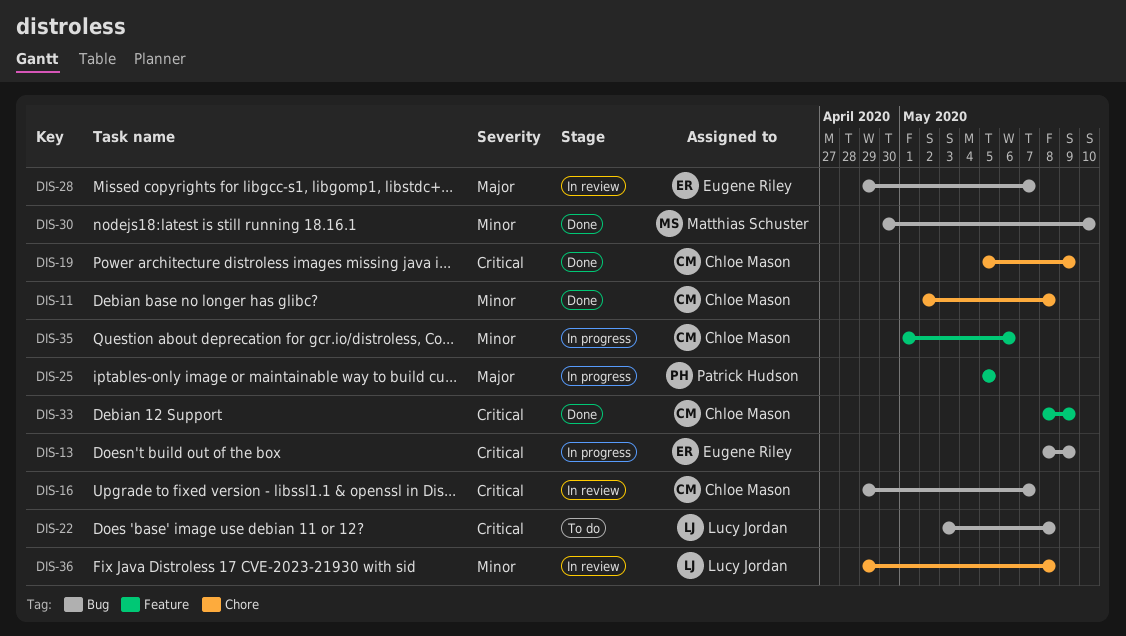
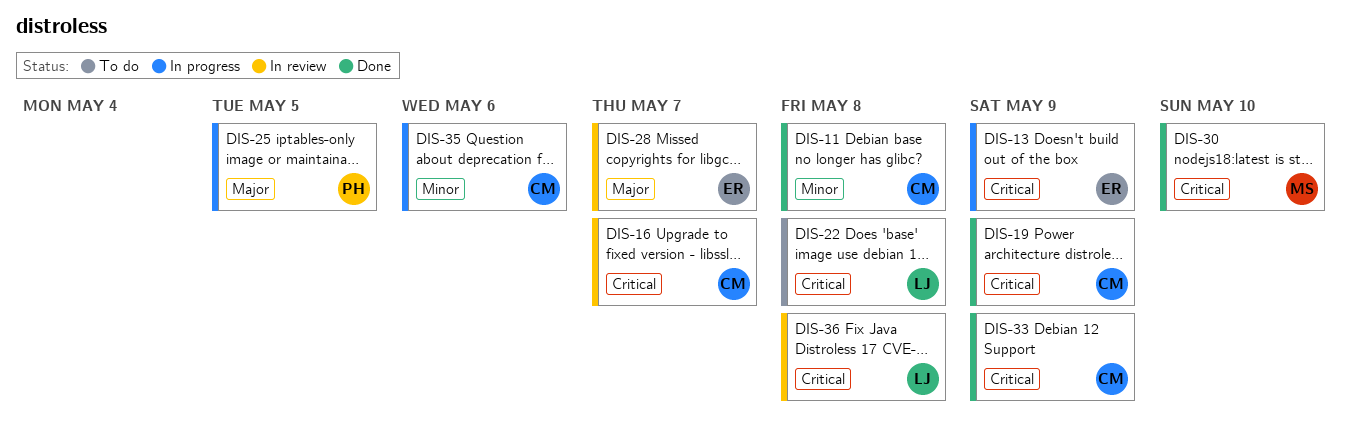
DIS-30, priority: Minor -> Critical
DIS-36, priority: Minor -> Critical

